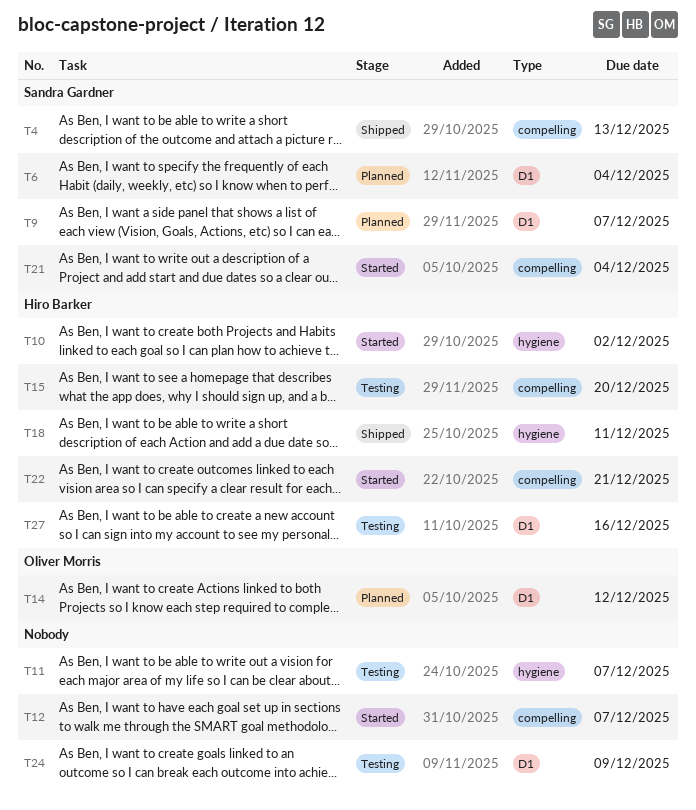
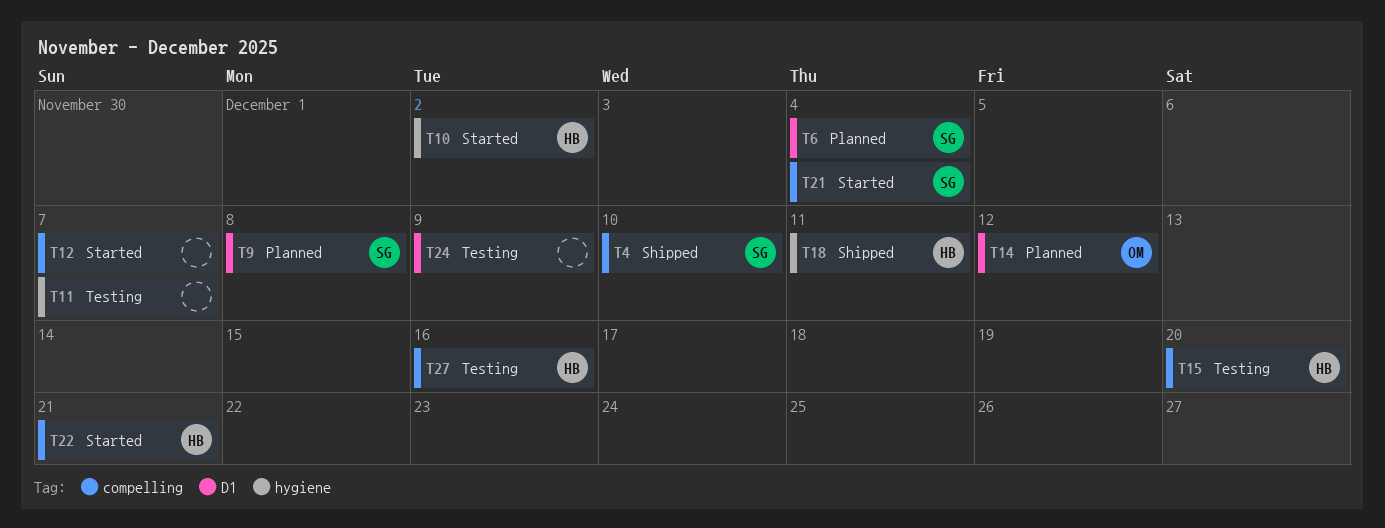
T4, due: Dec 13 -> Dec 10
T9, due: Dec 7 -> Dec 8
T27, label: D1 -> compelling

